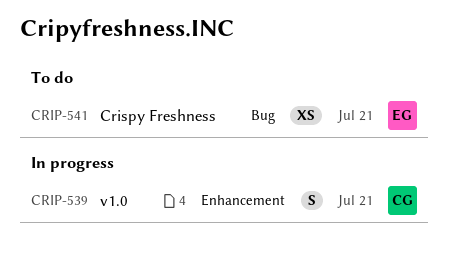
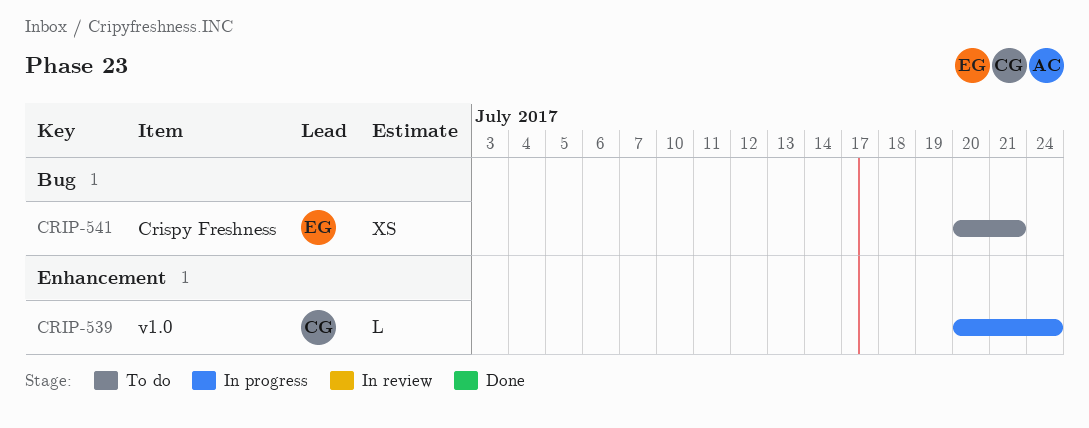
CRIP-539, estimate: S -> L
CRIP-539, due: Jul 21 -> Jul 24

